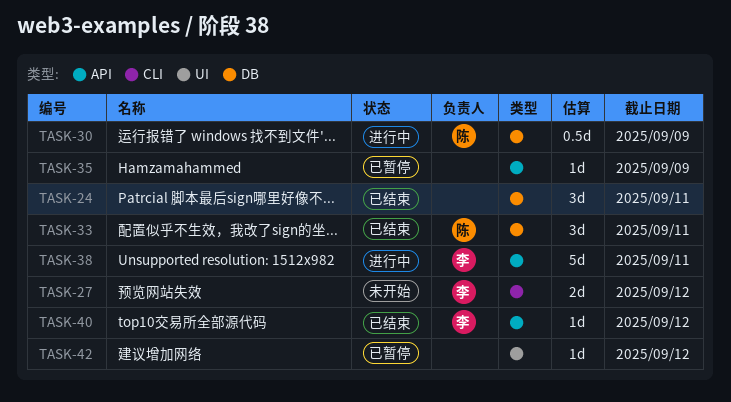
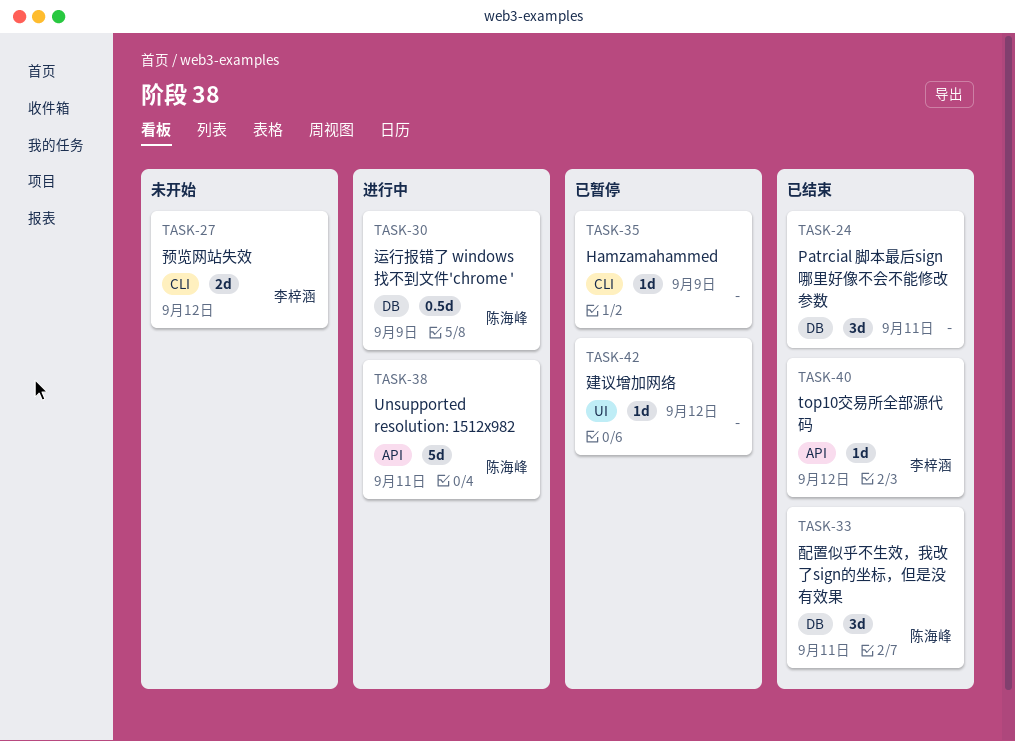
TASK-35, label: API -> CLI
TASK-38, owner: 李梓涵 -> 陈海峰

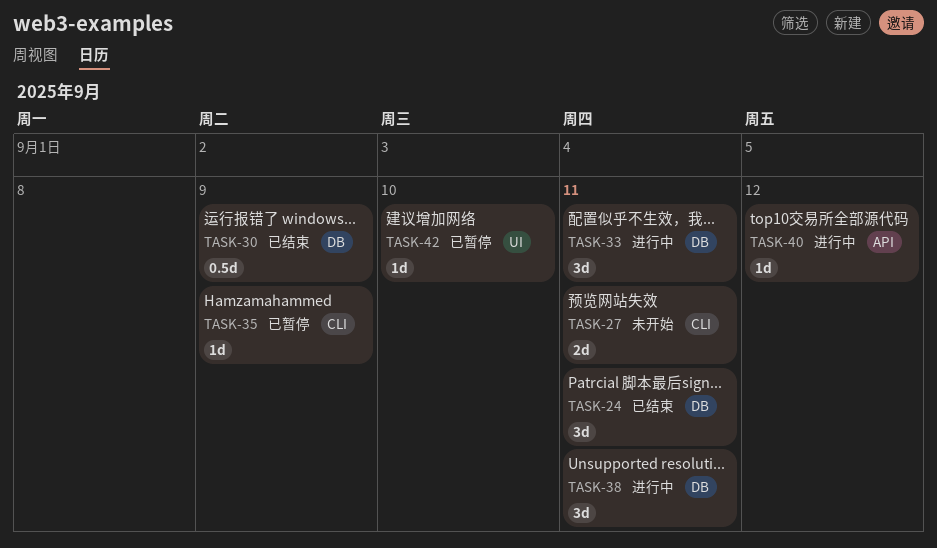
TASK-27, due: Sep 12 -> Sep 11
TASK-30, status: 进行中 -> 已结束
TASK-33, status: 已结束 -> 进行中
TASK-38, label: API -> DB
TASK-38, estimate: 5d -> 3d
TASK-40, status: 已结束 -> 进行中
TASK-42, due: Sep 12 -> Sep 10

